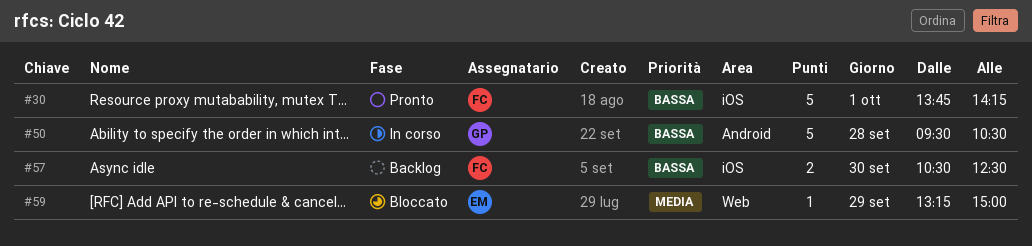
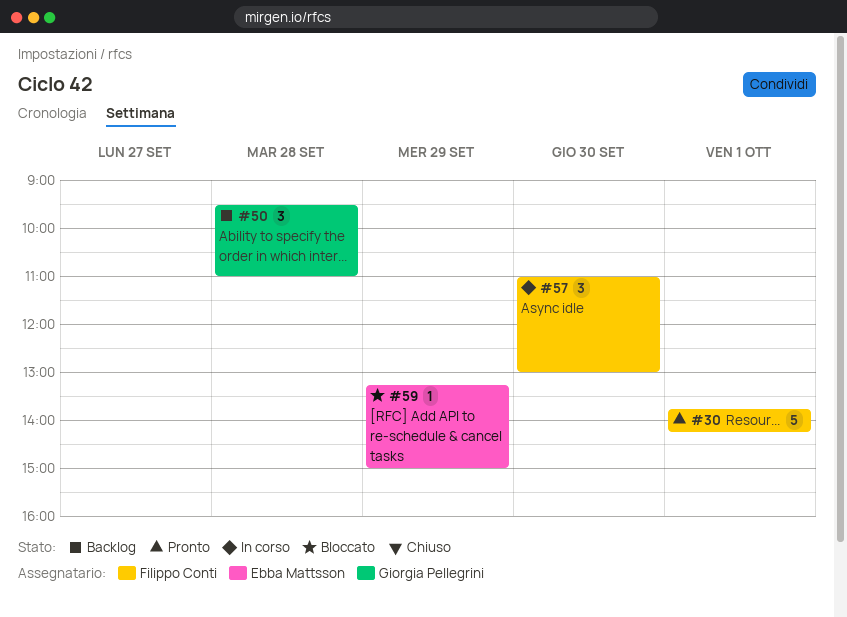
#50, status: In corso -> Backlog
#50, estimate: 5 -> 3
#50, ends: 10:30 -> 11:00
#57, status: Backlog -> In corso
#57, estimate: 2 -> 3
#57, begins: 10:30 -> 11:00
#57, ends: 12:30 -> 13:00

